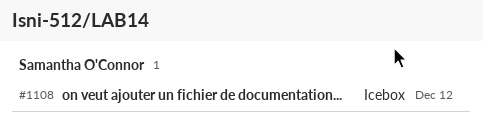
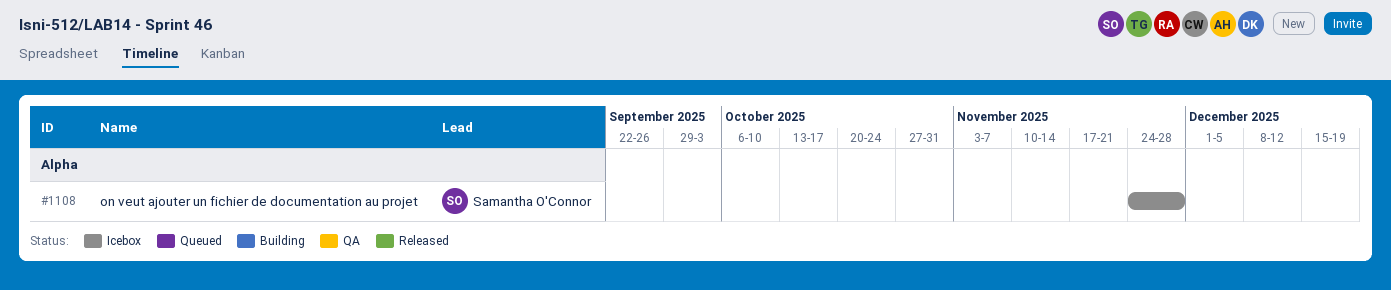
#1108, due: Dec 12 -> Nov 28

